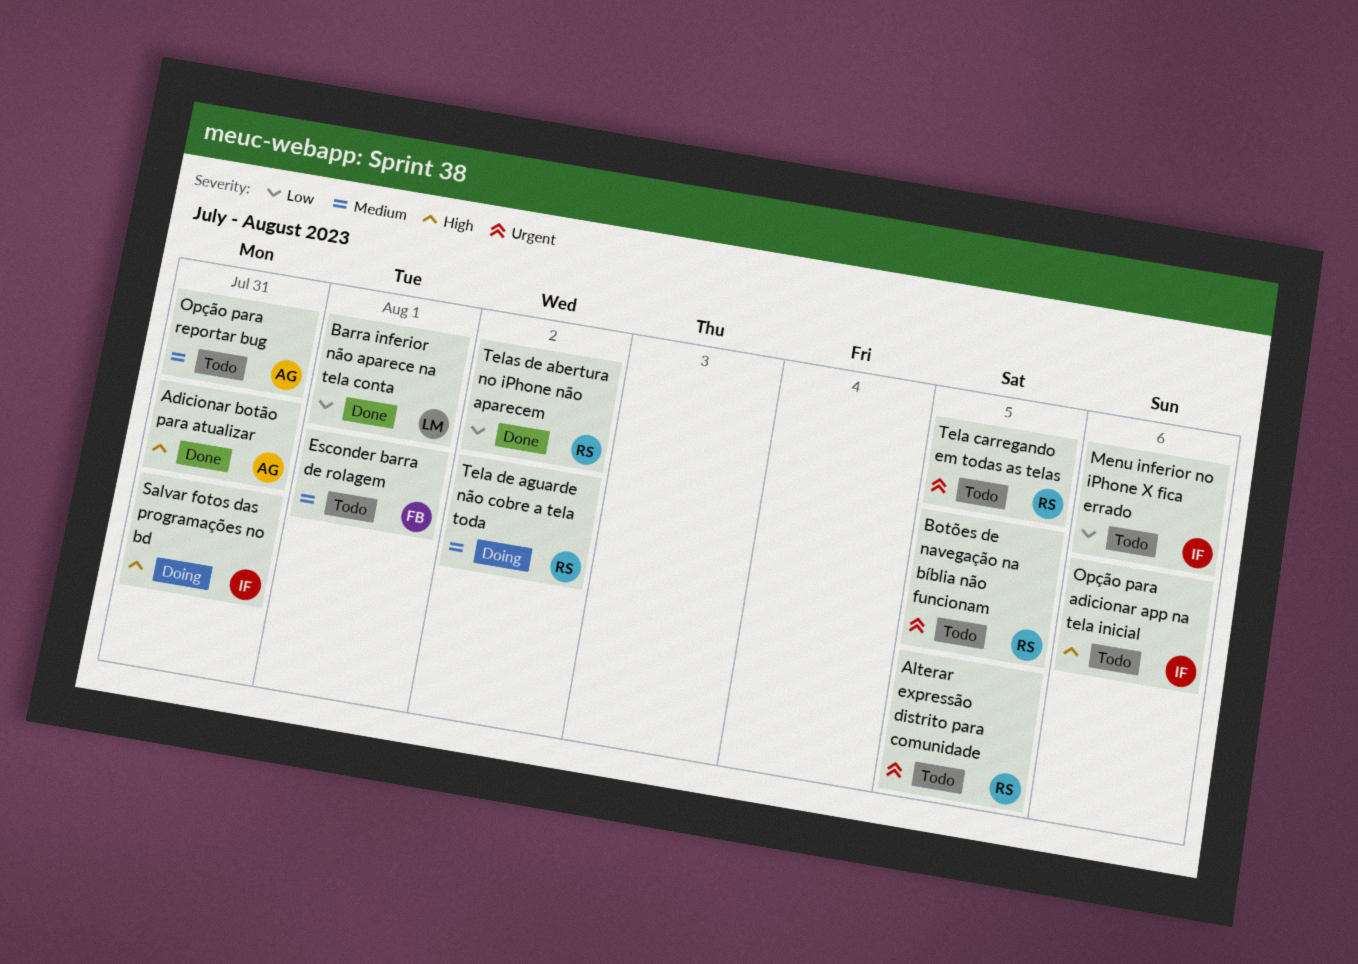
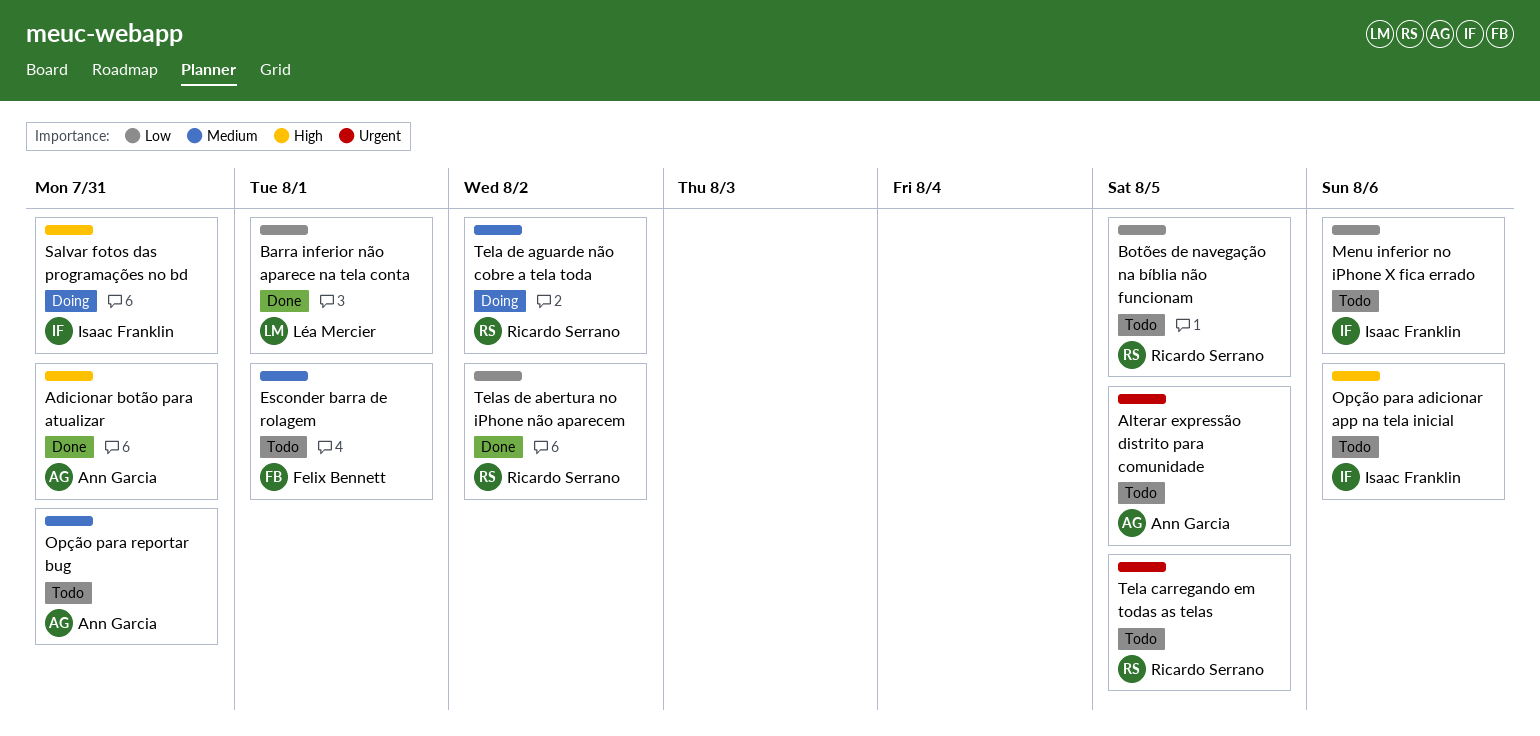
Alterar expressão distrito para comunidade, owner: Ricardo Serrano -> Ann Garcia
Botões de navegação na bíblia não funcionam, priority: Urgent -> Low

